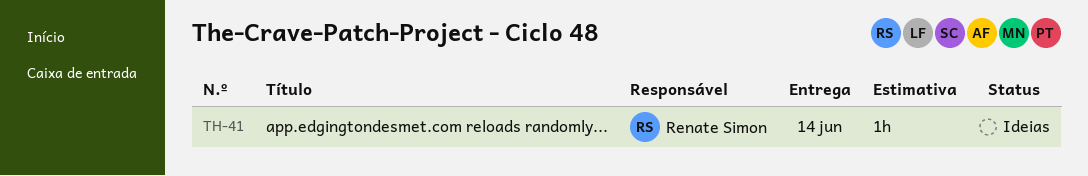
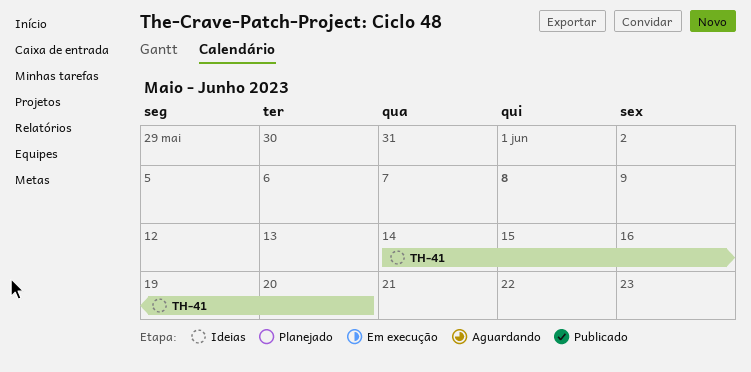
TH-41, due: Jun 14 -> Jun 20

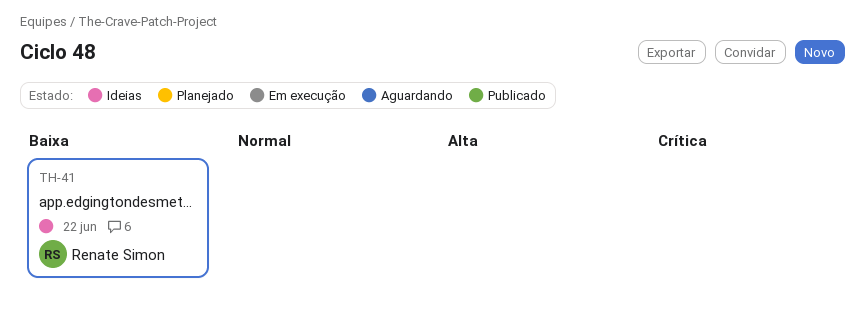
TH-41, due: Jun 20 -> Jun 22

